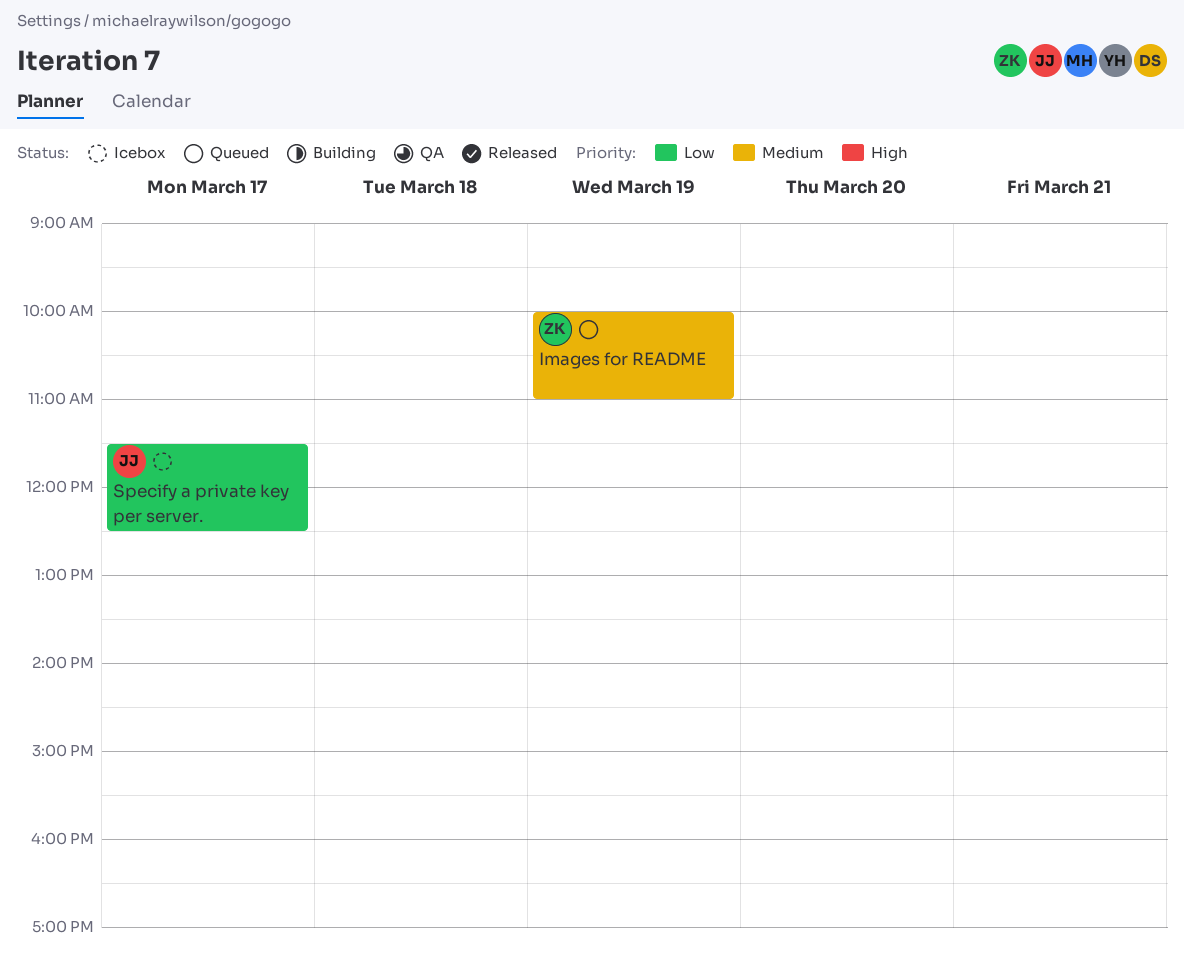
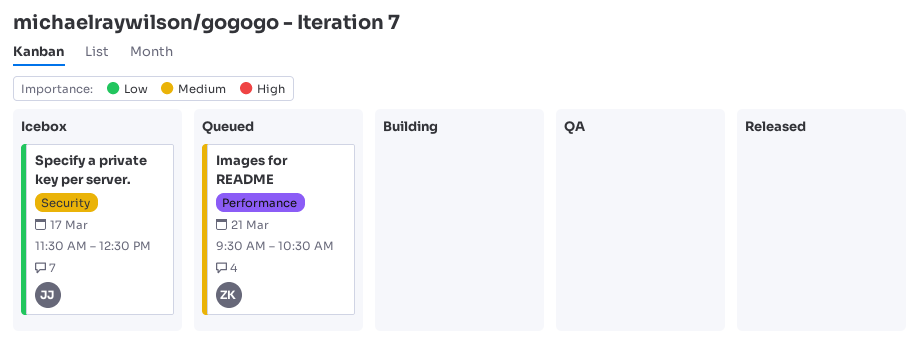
Images for README, day: Mar 19 -> Mar 21
Images for README, begins: 10:00 -> 09:30
Images for README, ends: 11:00 -> 10:30

